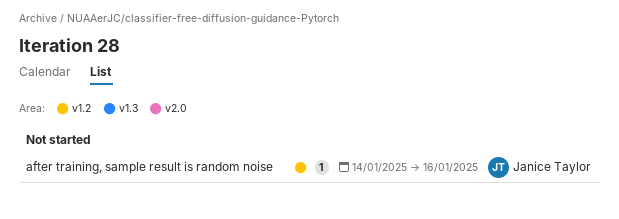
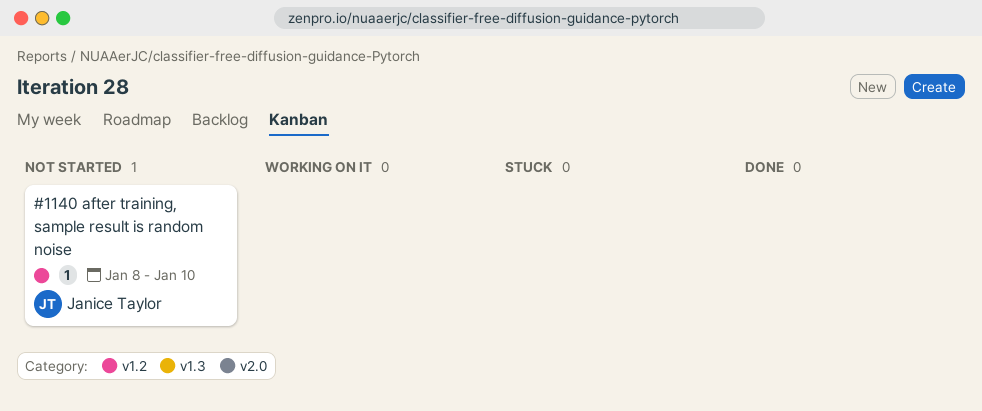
after training, sample result is random noise, start: Jan 14 -> Jan 8
after training, sample result is random noise, due: Jan 16 -> Jan 10

